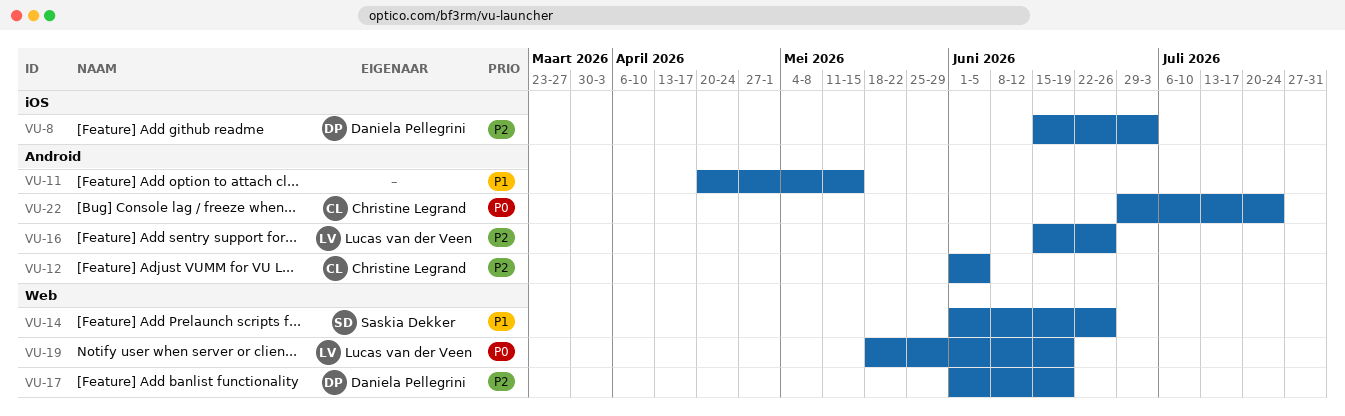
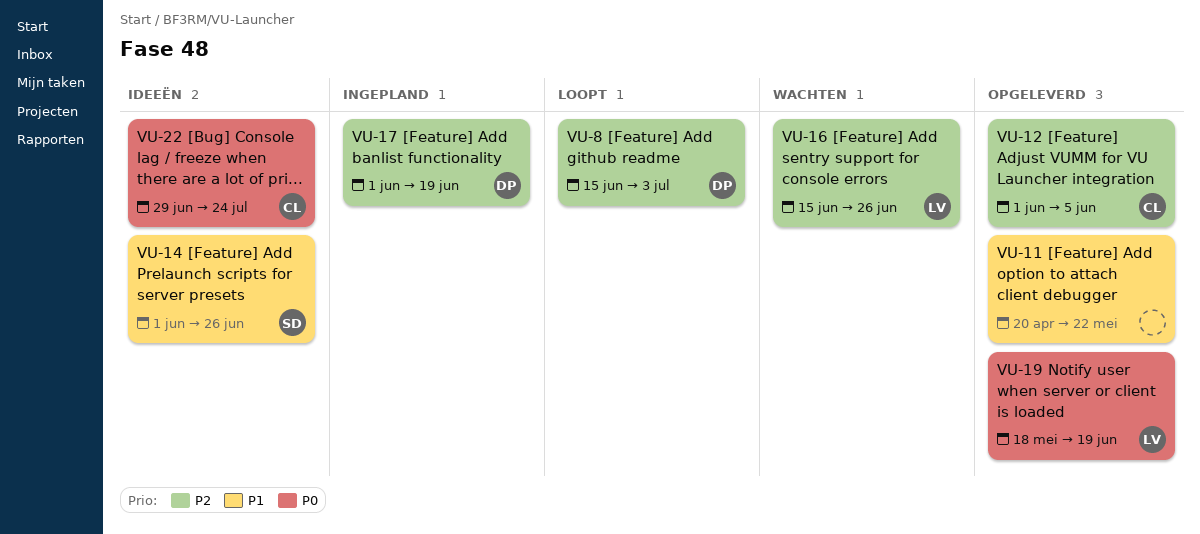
VU-11, due: May 15 -> May 22

